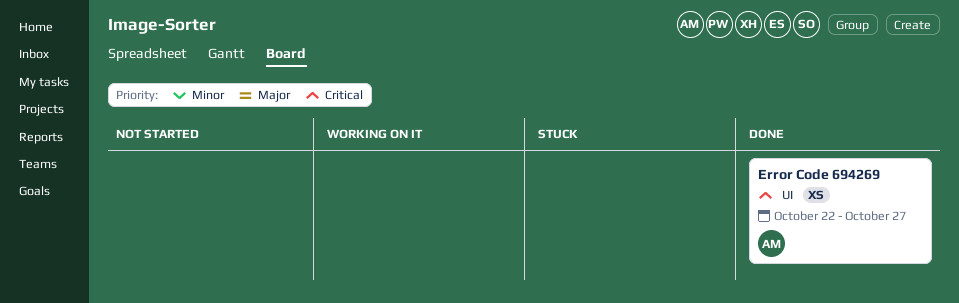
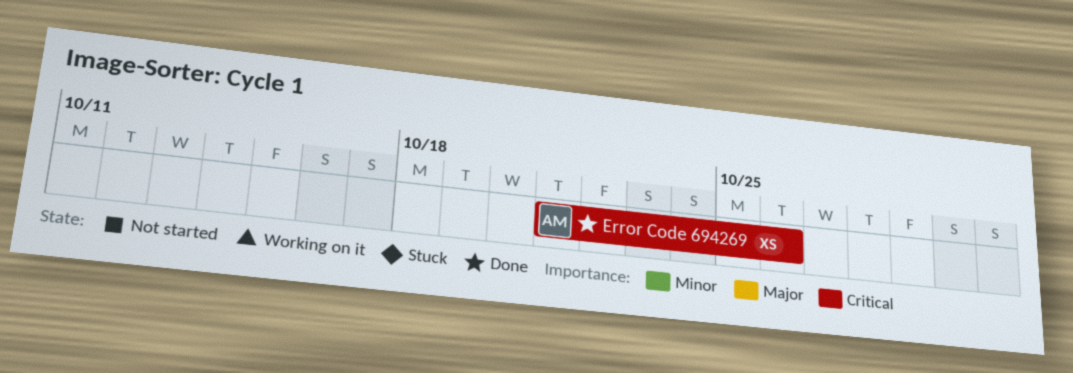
Error Code 694269, start: Oct 22 -> Oct 21
Error Code 694269, due: Oct 27 -> Oct 26

